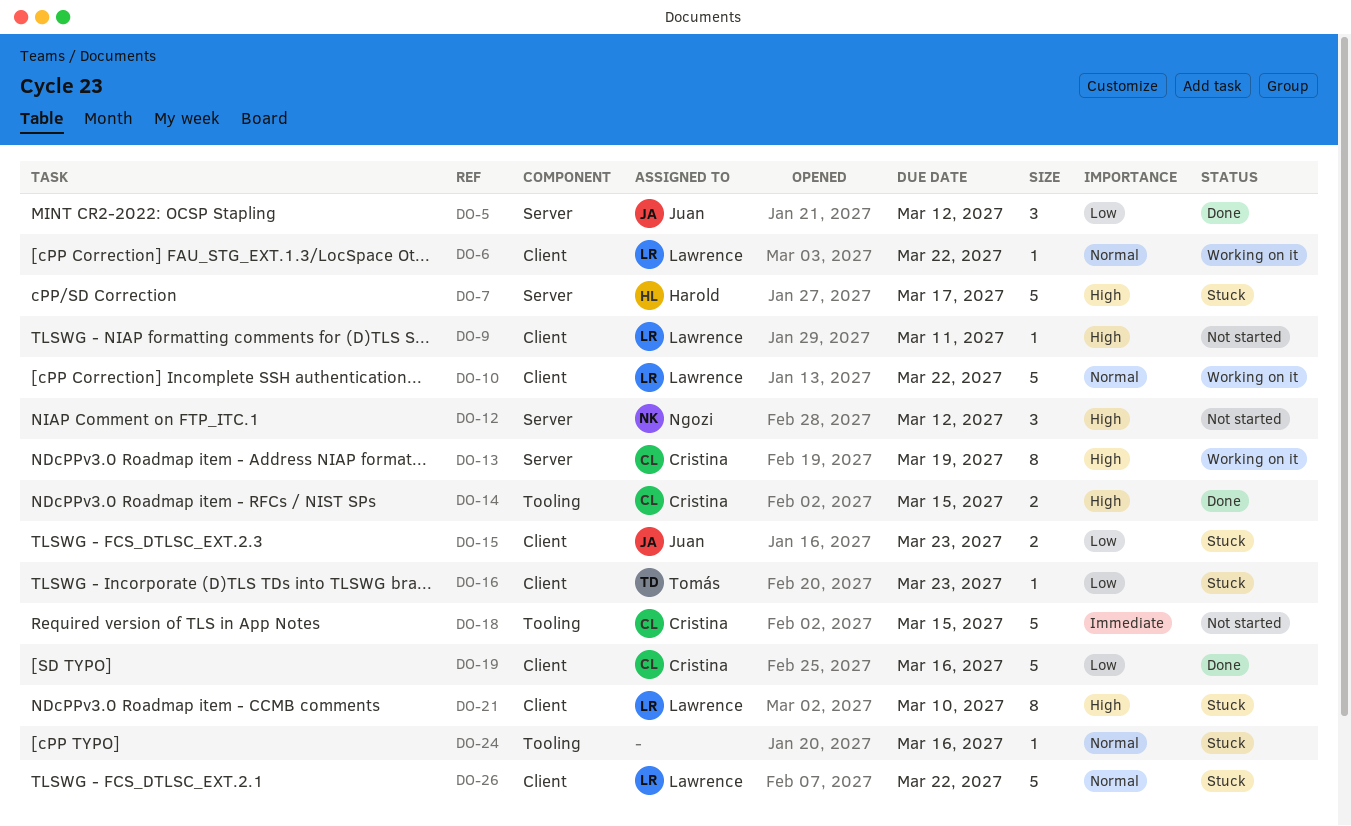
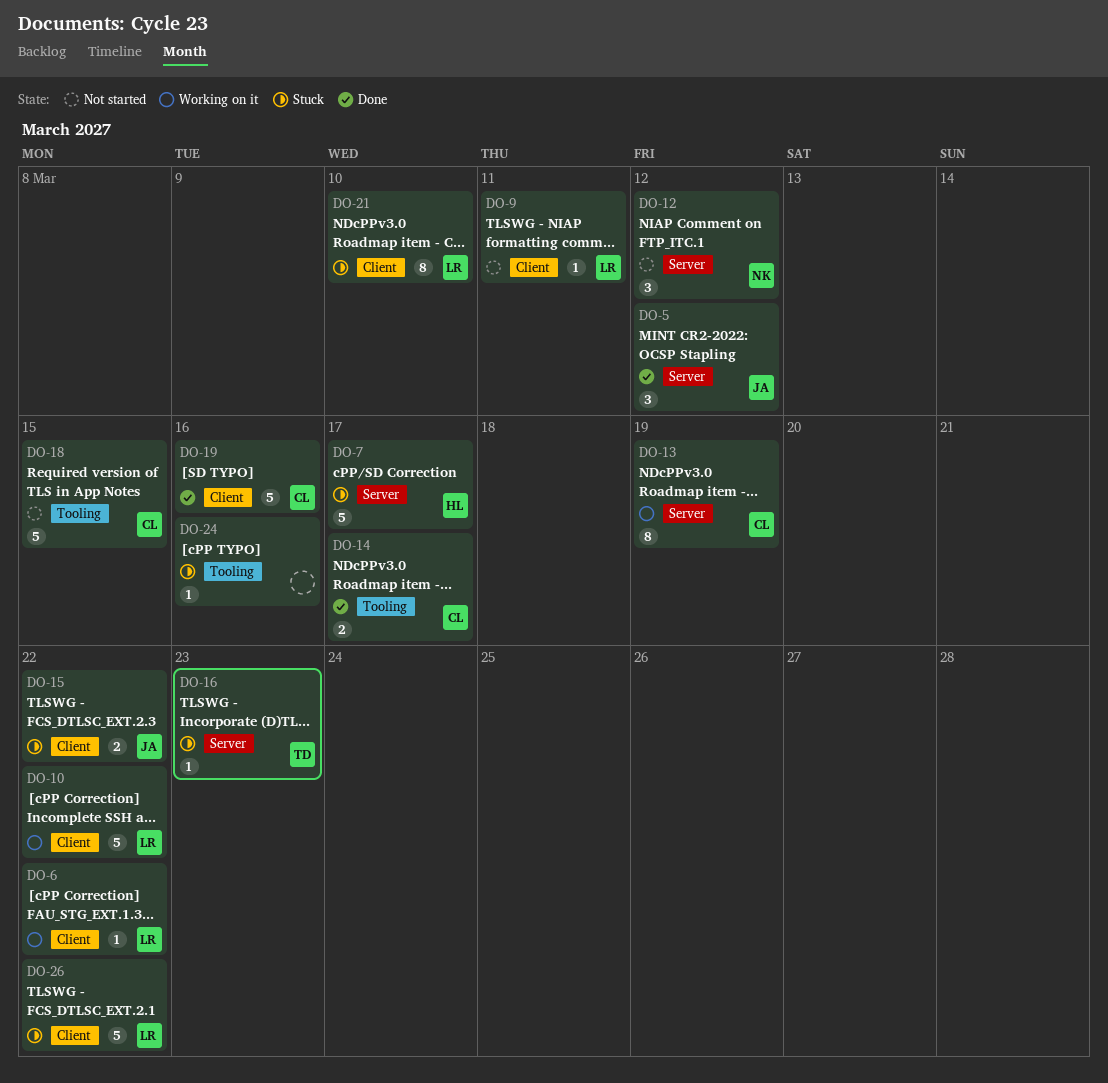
DO-14, due: Mar 15 -> Mar 17
DO-15, due: Mar 23 -> Mar 22
DO-16, label: Client -> Server

